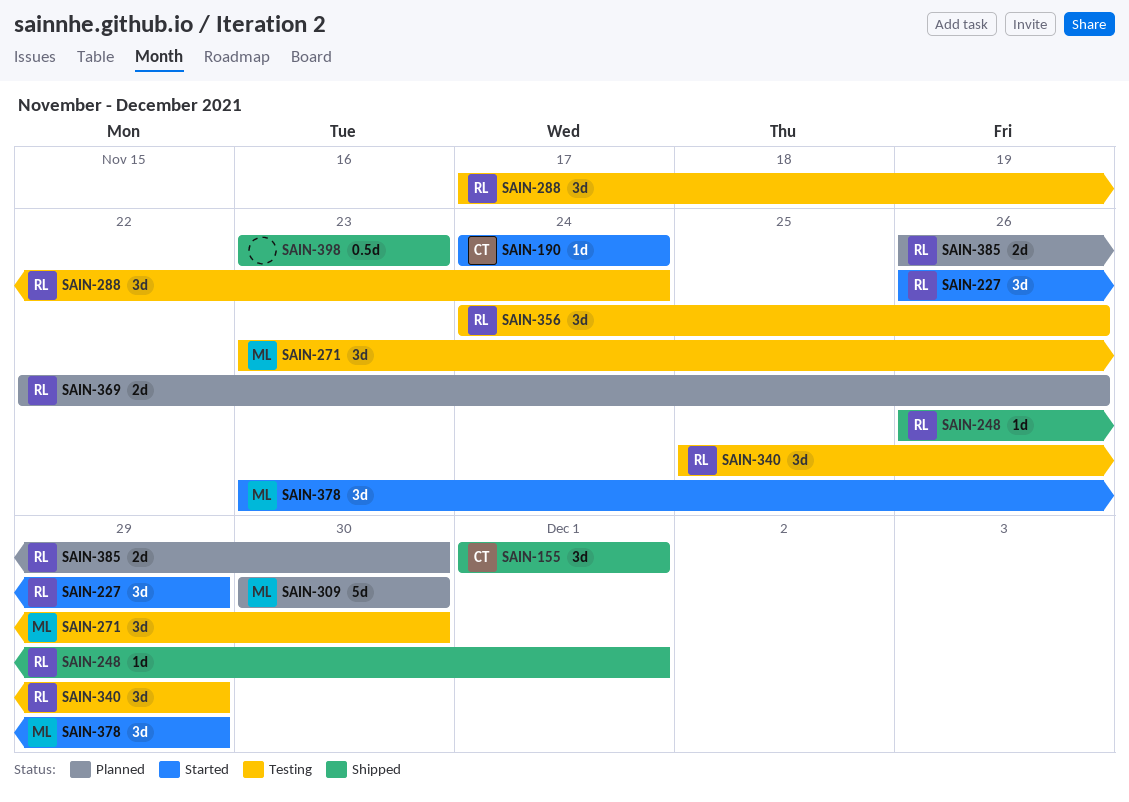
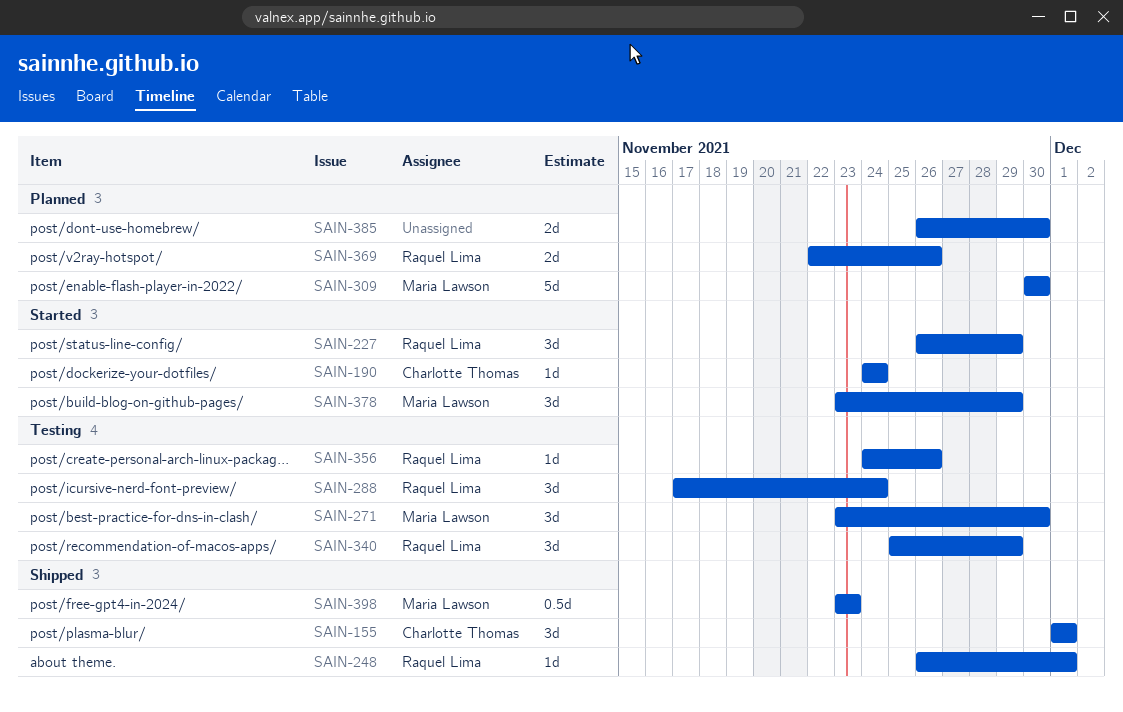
SAIN-356, estimate: 3d -> 1d
SAIN-385, owner: Raquel Lima -> none
SAIN-398, owner: none -> Maria Lawson

